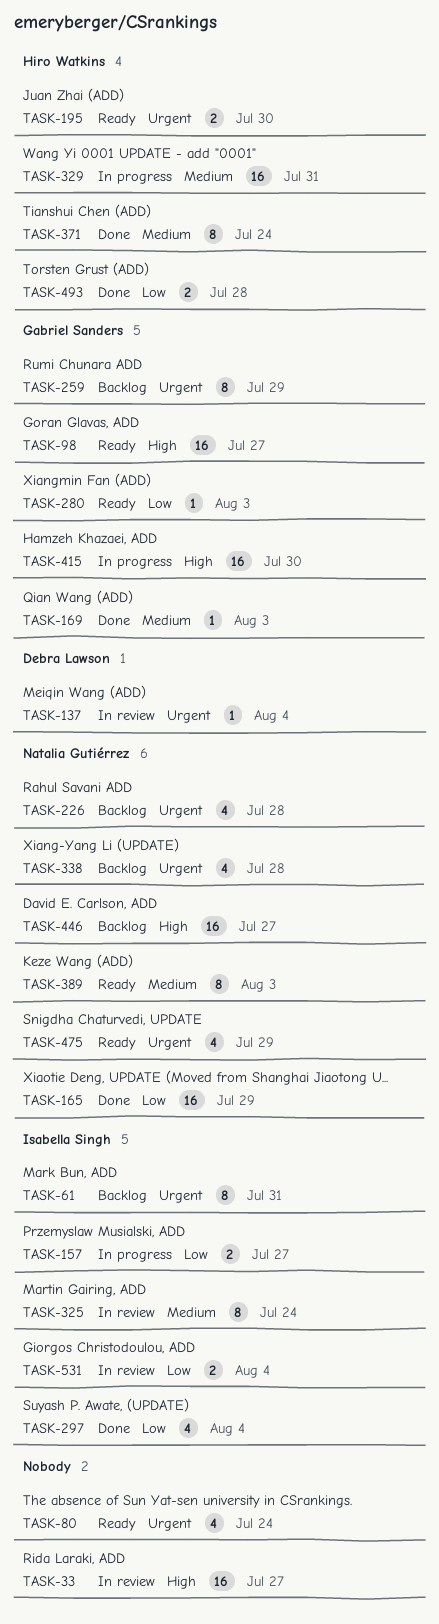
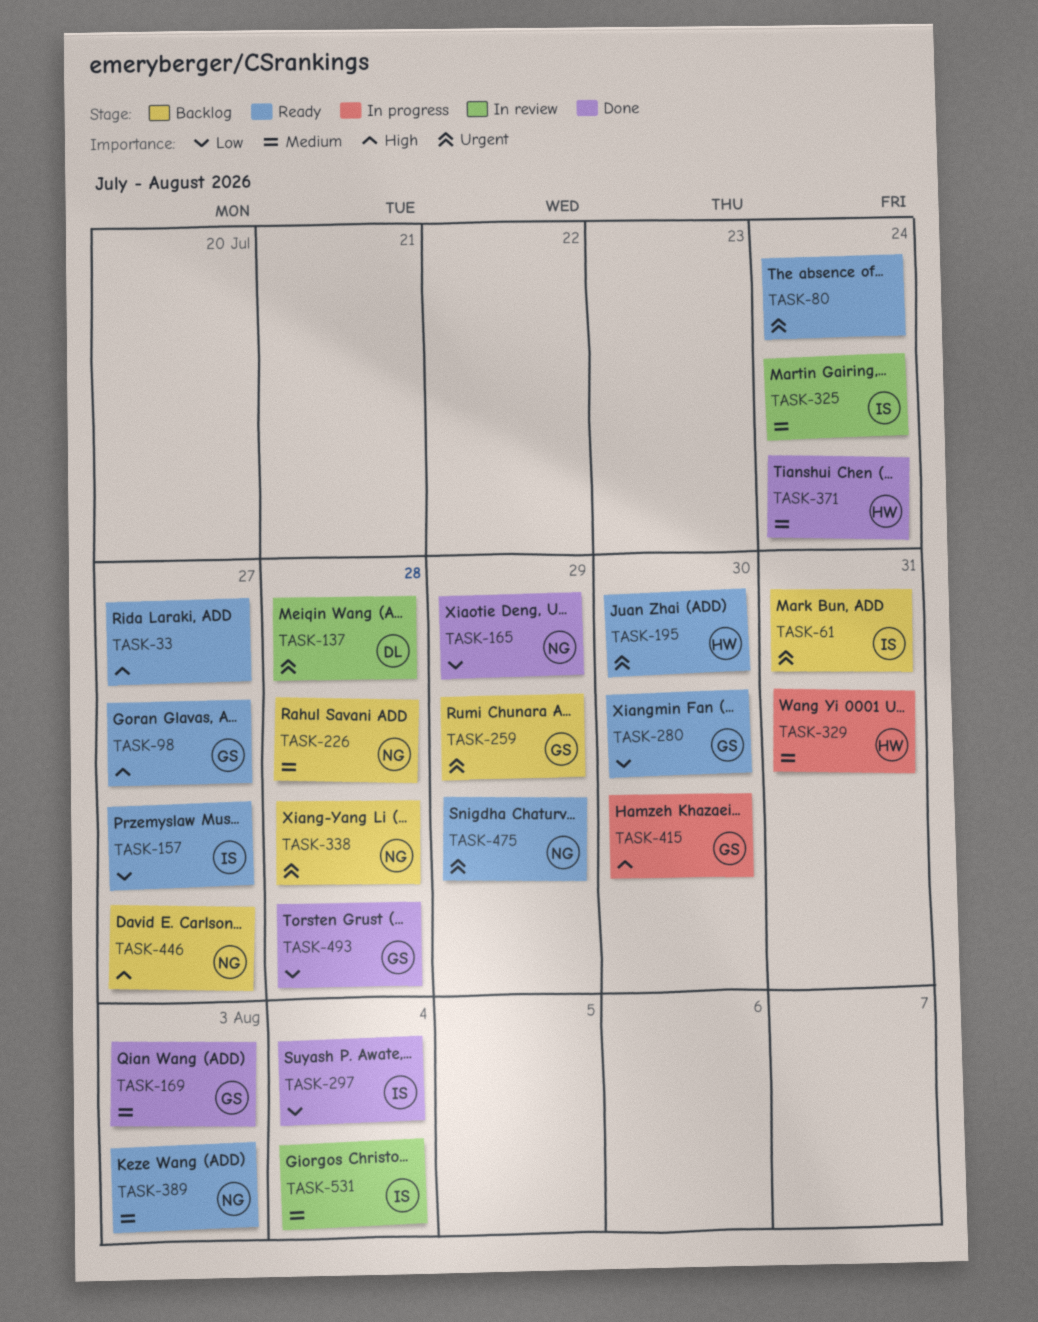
TASK-33, status: In review -> Ready
TASK-137, due: Aug 4 -> Jul 28
TASK-157, status: In progress -> Ready
TASK-226, priority: Urgent -> Medium
TASK-280, due: Aug 3 -> Jul 30
TASK-493, owner: Hiro Watkins -> Gabriel Sanders
TASK-531, priority: Low -> Medium

